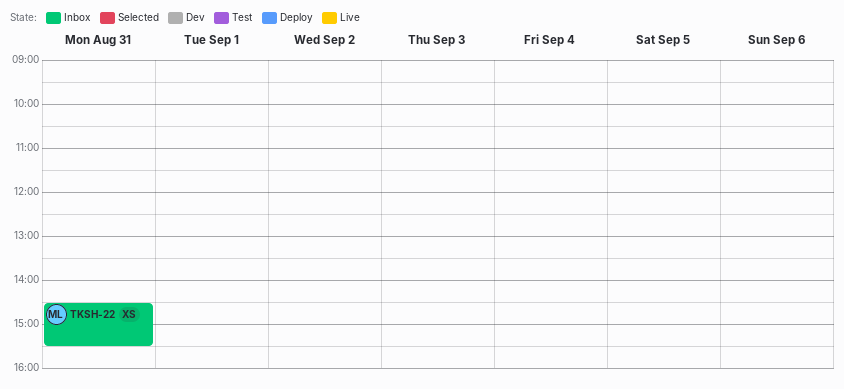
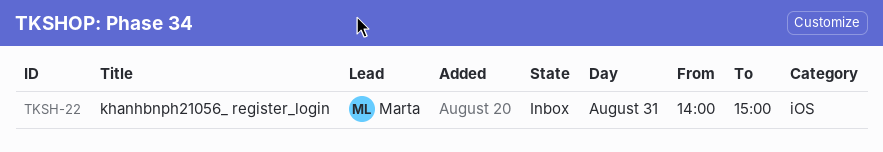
TKSH-22, begins: 14:30 -> 14:00
TKSH-22, ends: 15:30 -> 15:00

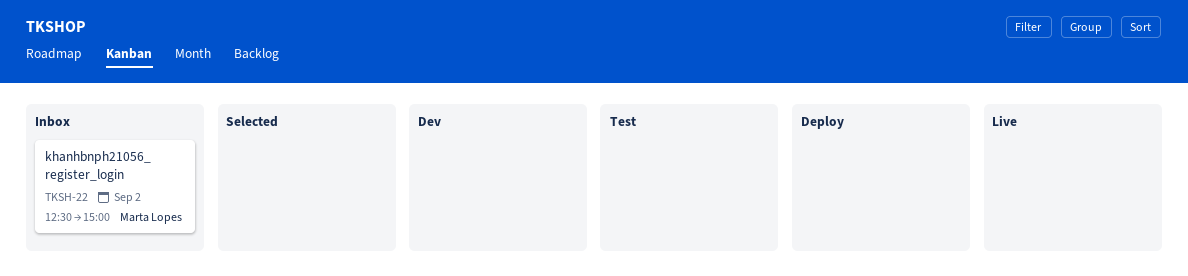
TKSH-22, day: Aug 31 -> Sep 2
TKSH-22, begins: 14:00 -> 12:30

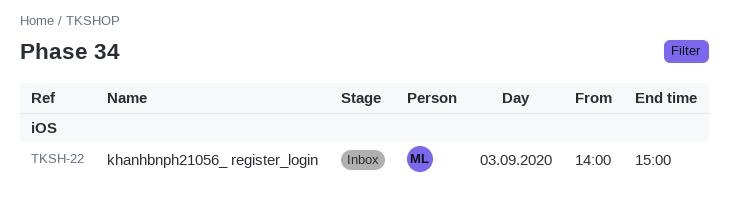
TKSH-22, day: Sep 2 -> Sep 3
TKSH-22, begins: 12:30 -> 14:00

